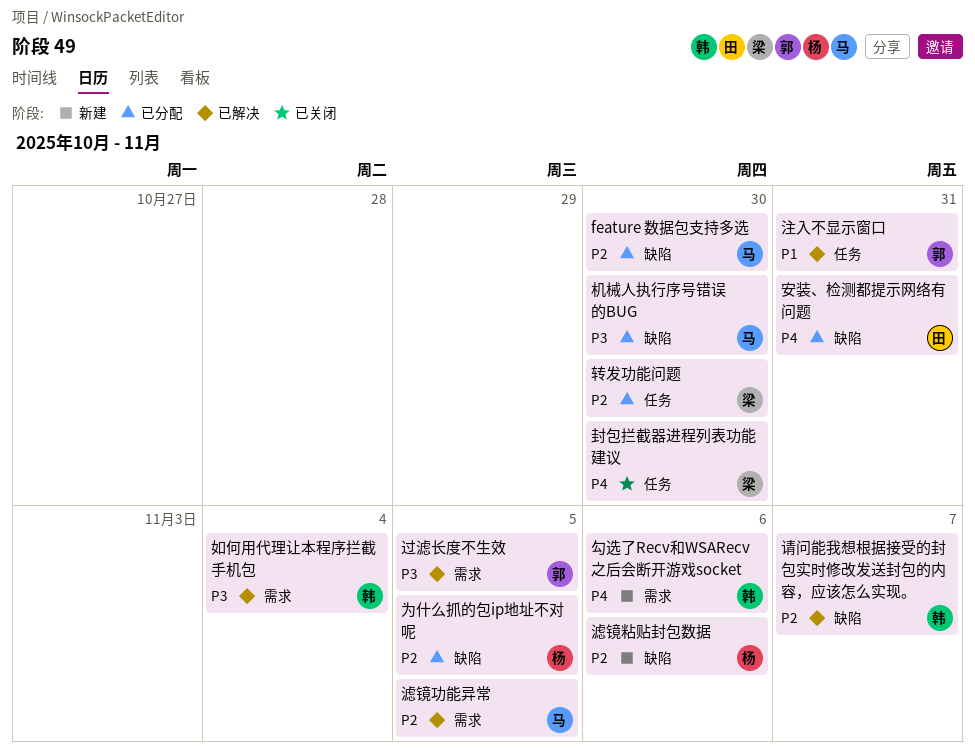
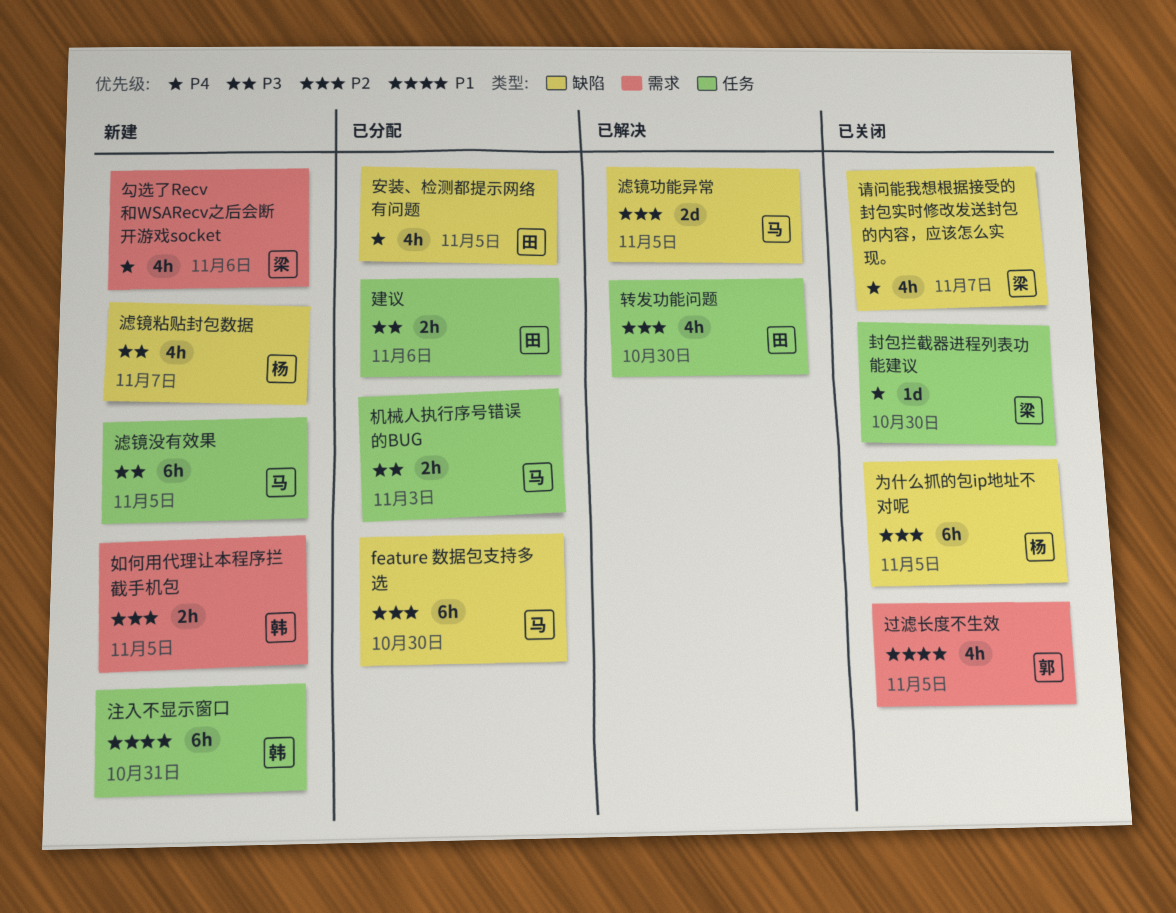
为什么抓的包ip地址不对呢, status: 已分配 -> 已关闭
勾选了Recv和WSARecv之后会断开游戏socket, owner: 韩 -> 梁
如何用代理让本程序拦截手机包, status: 已解决 -> 新建
如何用代理让本程序拦截手机包, priority: P3 -> P2
如何用代理让本程序拦截手机包, due: Nov 4 -> Nov 5
安装、检测都提示网络有问题, due: Oct 31 -> Nov 5
建议: none -> present
机械人执行序号错误的BUG, label: 缺陷 -> 任务
机械人执行序号错误的BUG, due: Oct 30 -> Nov 3
注入不显示窗口, status: 已解决 -> 新建
注入不显示窗口, owner: 郭 -> 韩
滤镜功能异常, label: 需求 -> 缺陷
滤镜没有效果: none -> present
滤镜粘贴封包数据, priority: P2 -> P3
滤镜粘贴封包数据, due: Nov 6 -> Nov 7
请问能我想根据接受的封包实时修改发送封包的内容，应该怎么实现。, status: 已解决 -> 已关闭
请问能我想根据接受的封包实时修改发送封包的内容，应该怎么实现。, owner: 韩 -> 梁
请问能我想根据接受的封包实时修改发送封包的内容，应该怎么实现。, priority: P2 -> P4
转发功能问题, status: 已分配 -> 已解决
转发功能问题, owner: 梁 -> 田
过滤长度不生效, status: 已解决 -> 已关闭
过滤长度不生效, priority: P3 -> P1

